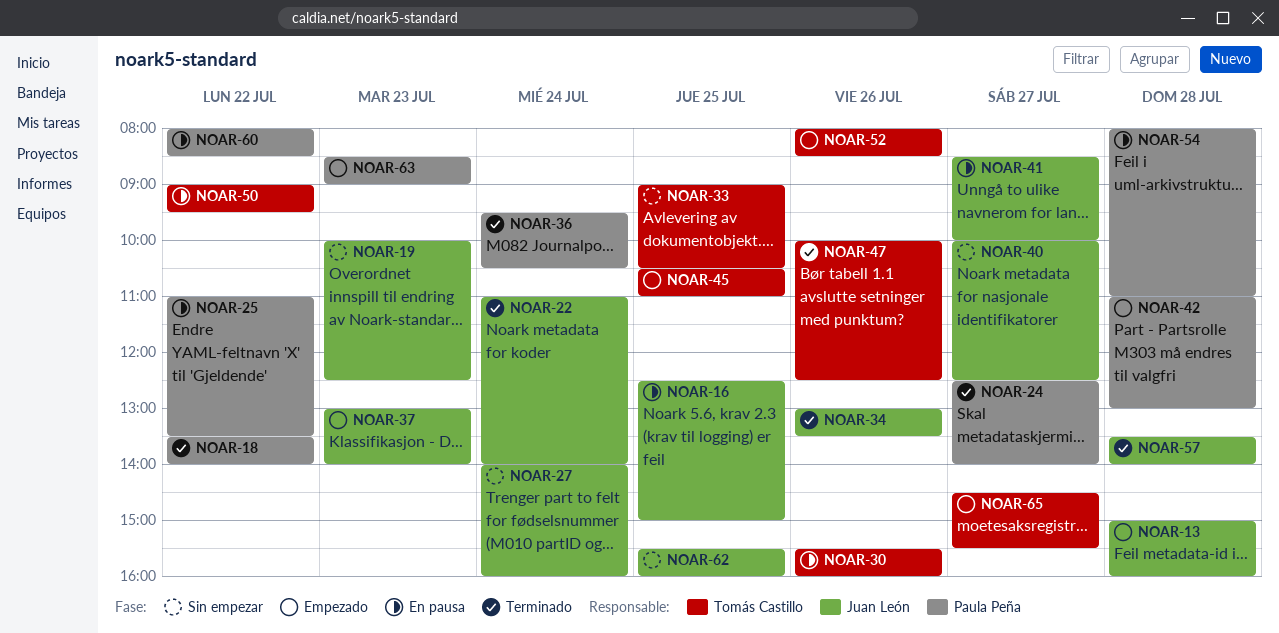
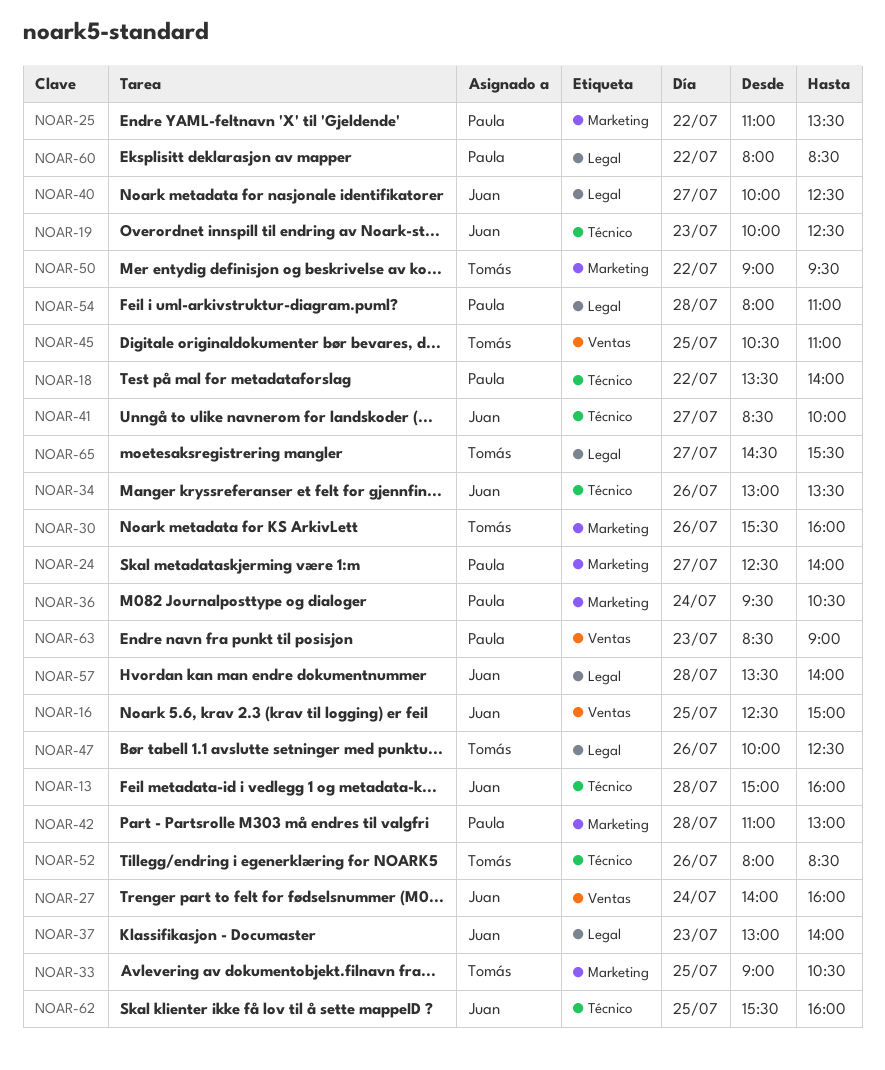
NOAR-22: present -> none

